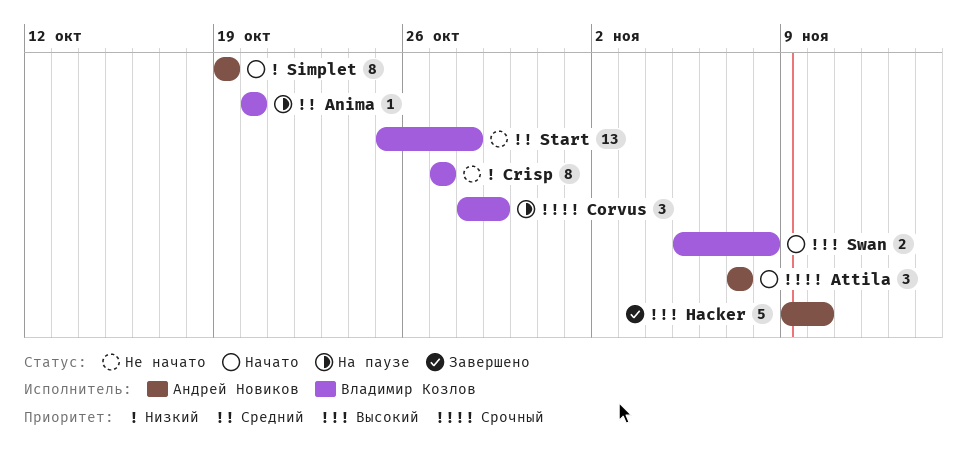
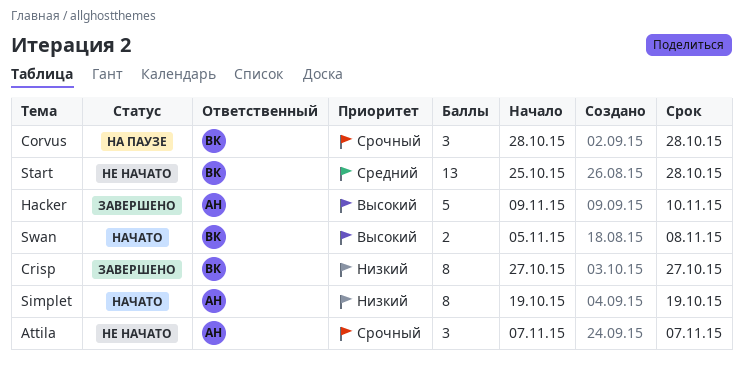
Anima: present -> none
Attila, status: Начато -> Не начато
Corvus, due: Oct 29 -> Oct 28
Crisp, status: Не начато -> Завершено

